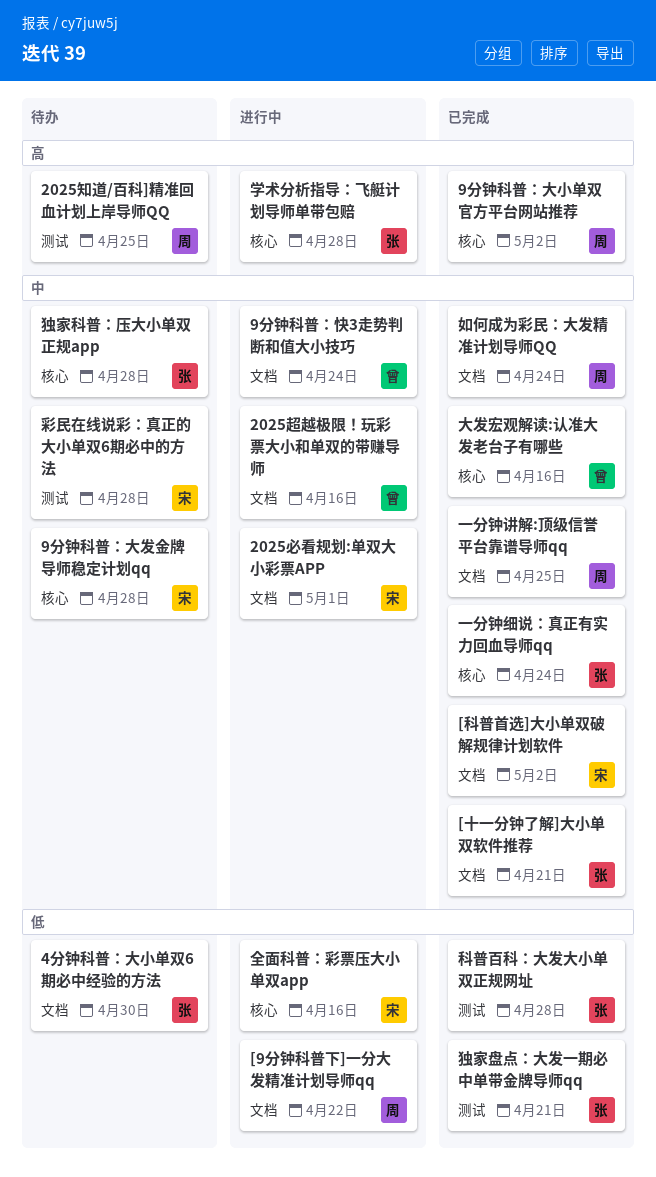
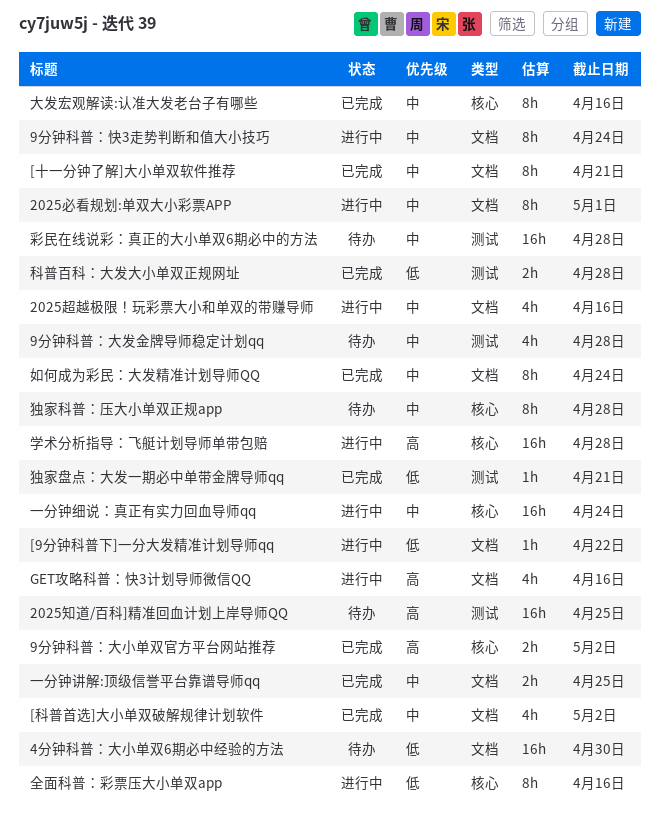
9分钟科普：大发金牌导师稳定计划qq, label: 核心 -> 测试
GET攻略科普：快3计划导师微信QQ: none -> present
一分钟细说：真正有实力回血导师qq, status: 已完成 -> 进行中

